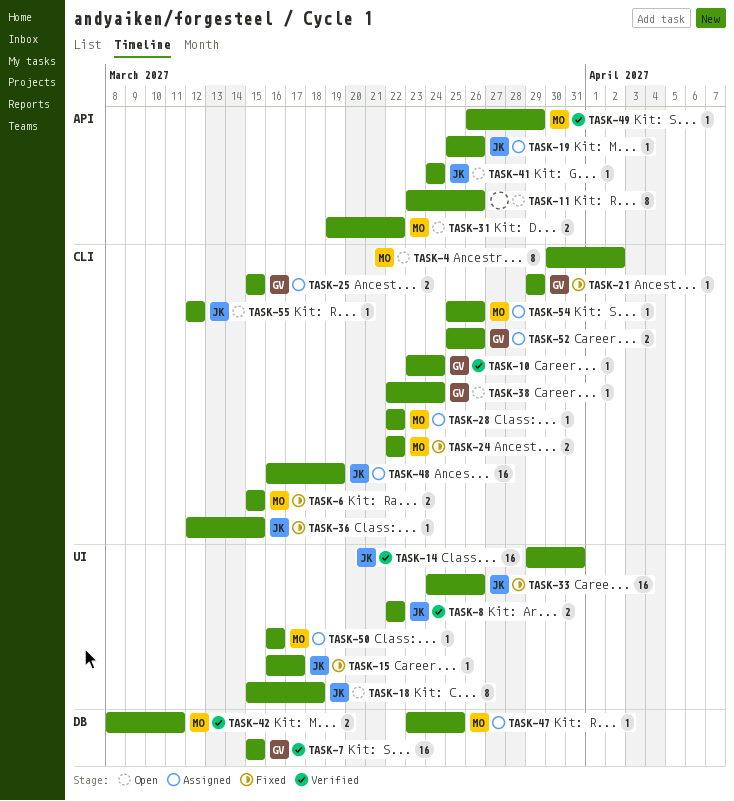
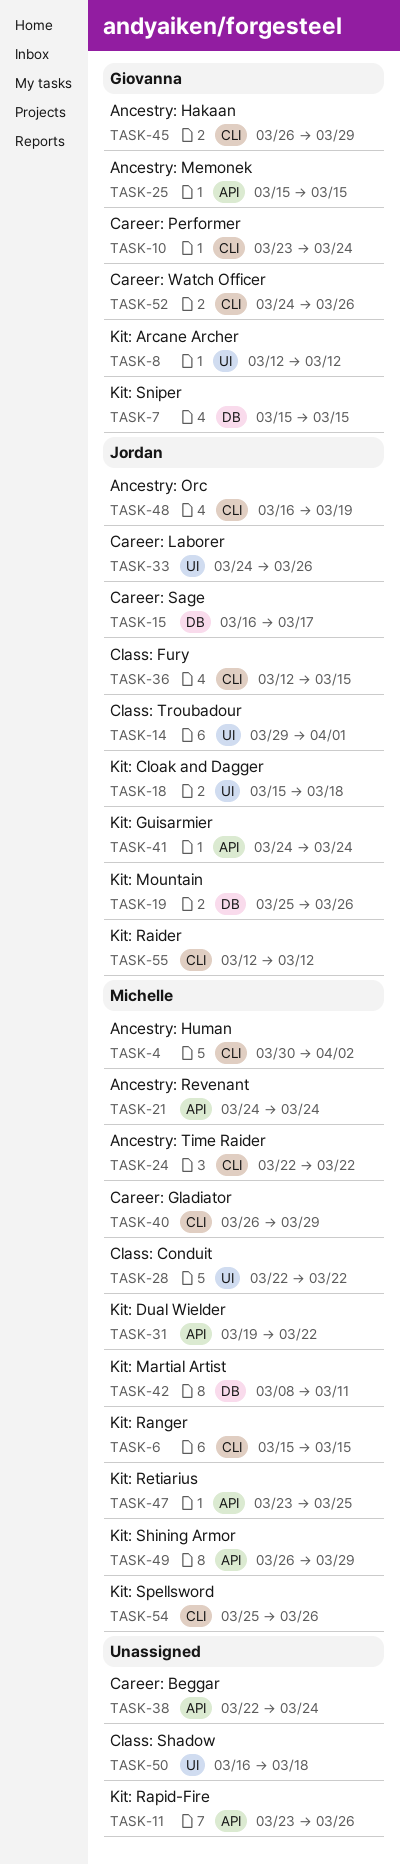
TASK-8, owner: Jordan -> Giovanna
TASK-8, start: Mar 22 -> Mar 12
TASK-8, due: Mar 22 -> Mar 12
TASK-14, due: Mar 31 -> Apr 1
TASK-15, label: UI -> DB
TASK-19, label: API -> DB
TASK-21, owner: Giovanna -> Michelle
TASK-21, label: CLI -> API
TASK-21, start: Mar 29 -> Mar 24
TASK-21, due: Mar 29 -> Mar 24
TASK-25, label: CLI -> API
TASK-28, label: CLI -> UI
TASK-38, owner: Giovanna -> none
TASK-38, label: CLI -> API
TASK-40: none -> present
TASK-45: none -> present
TASK-47, label: DB -> API
TASK-50, owner: Michelle -> none
TASK-50, due: Mar 16 -> Mar 18
TASK-52, start: Mar 25 -> Mar 24

